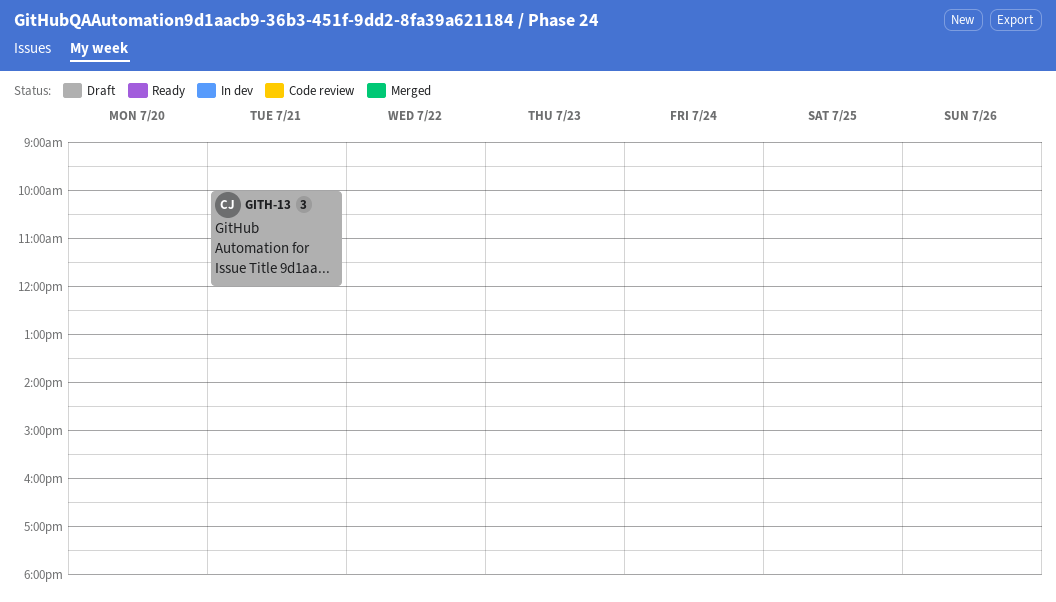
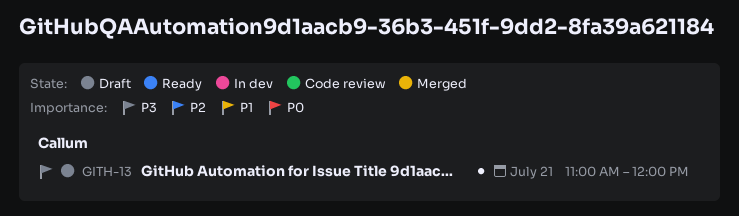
GITH-13, estimate: 3 -> 1
GITH-13, begins: 10:00 -> 11:00

